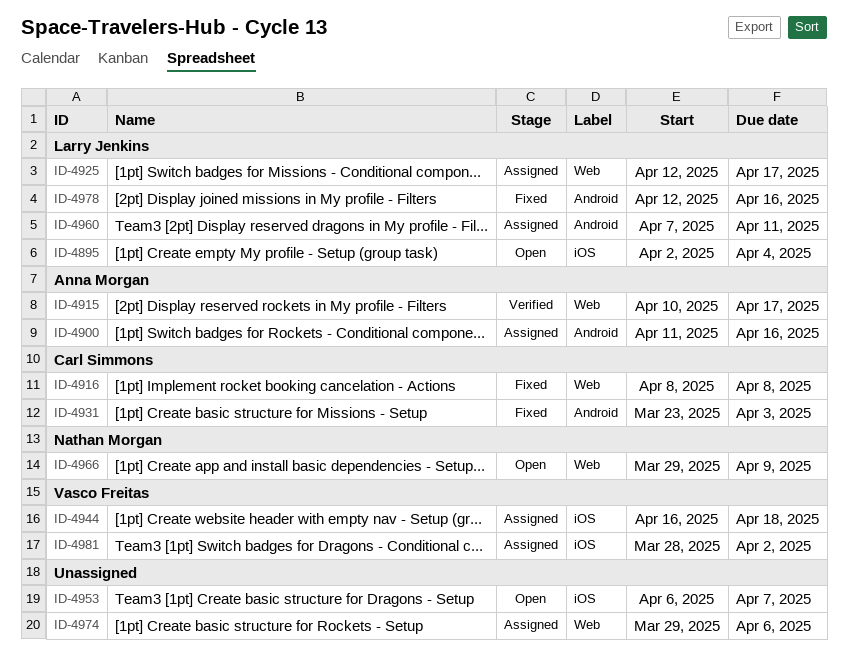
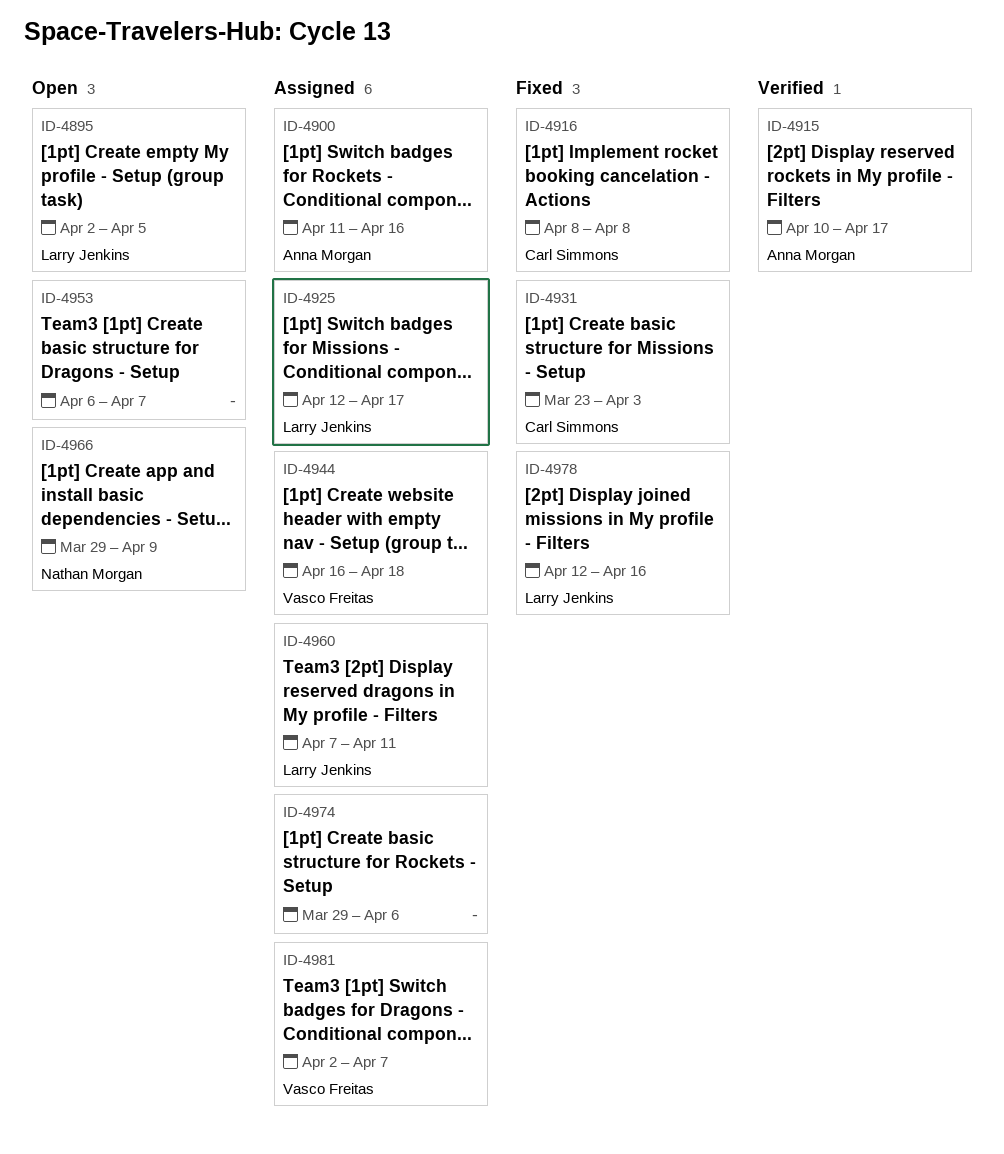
ID-4895, due: Apr 4 -> Apr 5
ID-4981, start: Mar 28 -> Apr 2
ID-4981, due: Apr 2 -> Apr 7

